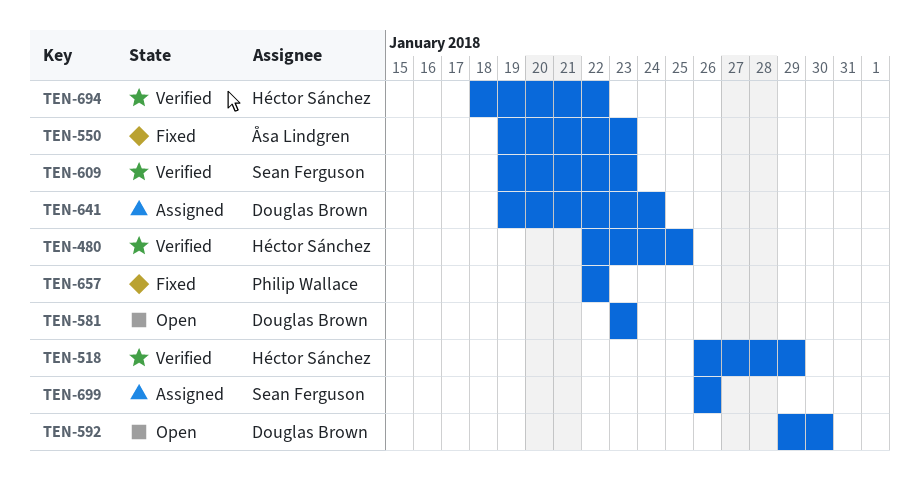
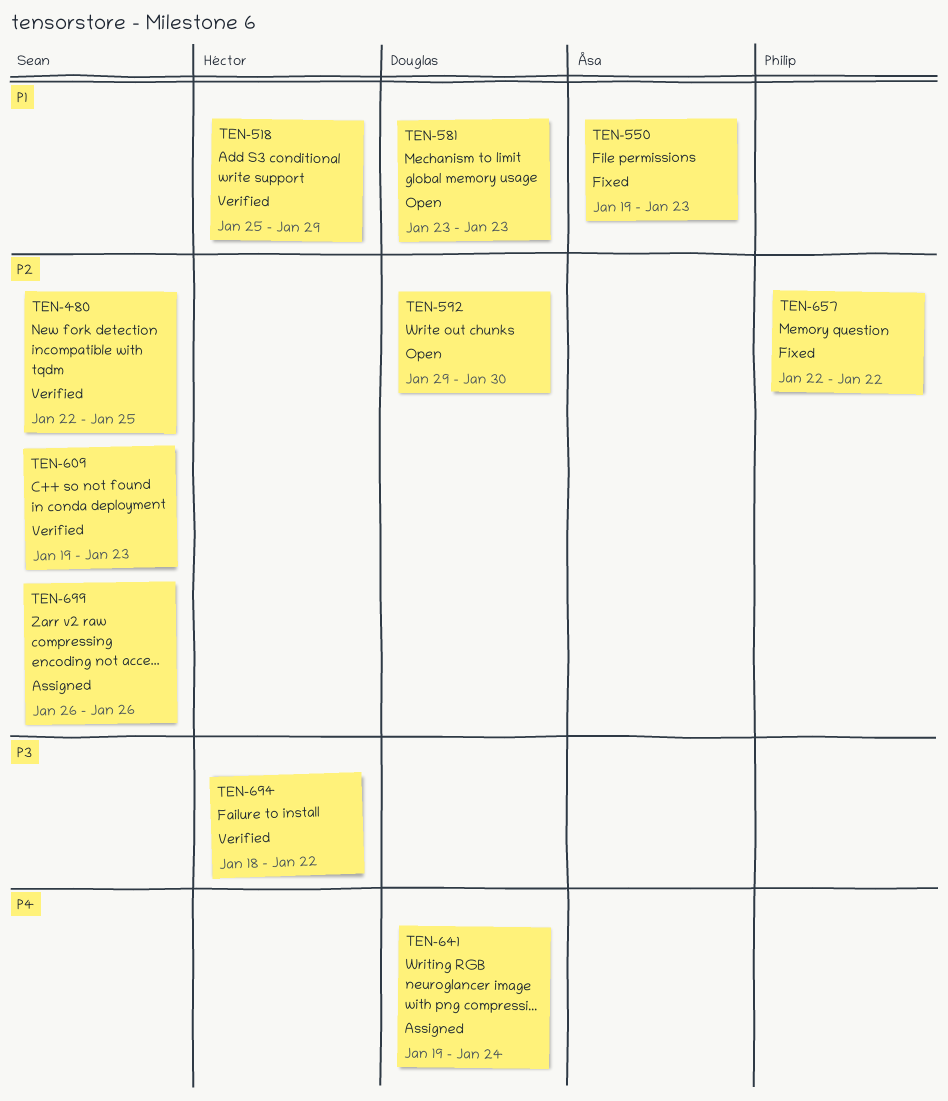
TEN-480, owner: Héctor Sánchez -> Sean Ferguson
TEN-518, start: Jan 26 -> Jan 25

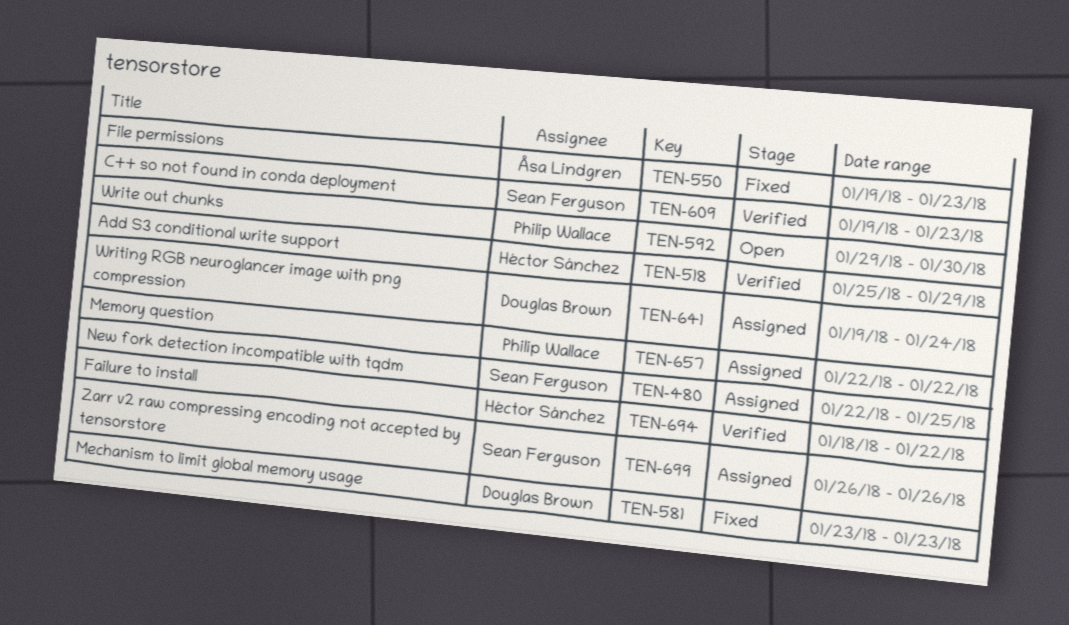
TEN-480, status: Verified -> Assigned
TEN-581, status: Open -> Fixed
TEN-592, owner: Douglas Brown -> Philip Wallace
TEN-657, status: Fixed -> Assigned

